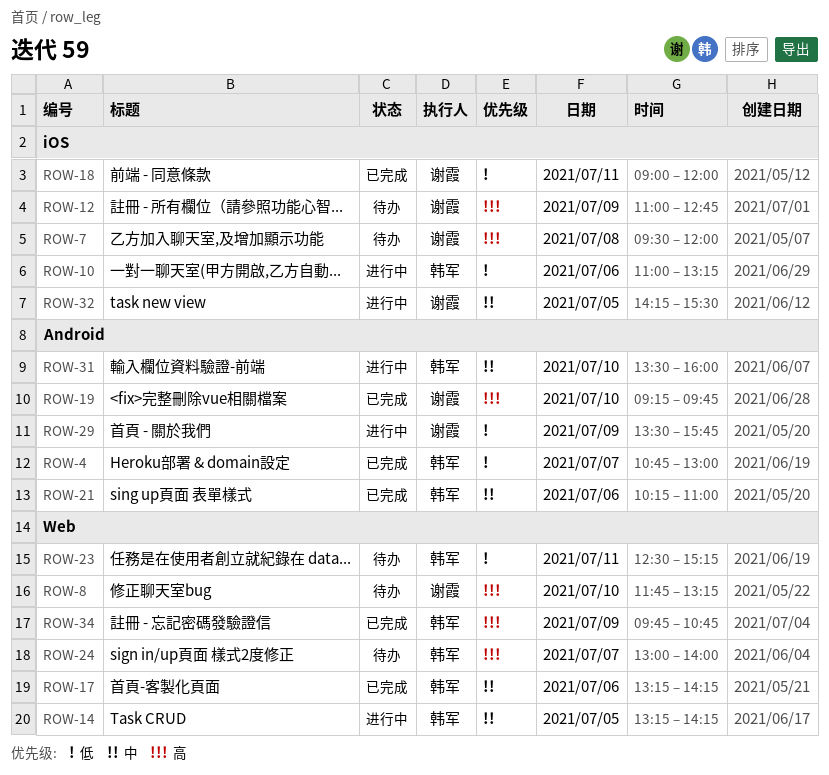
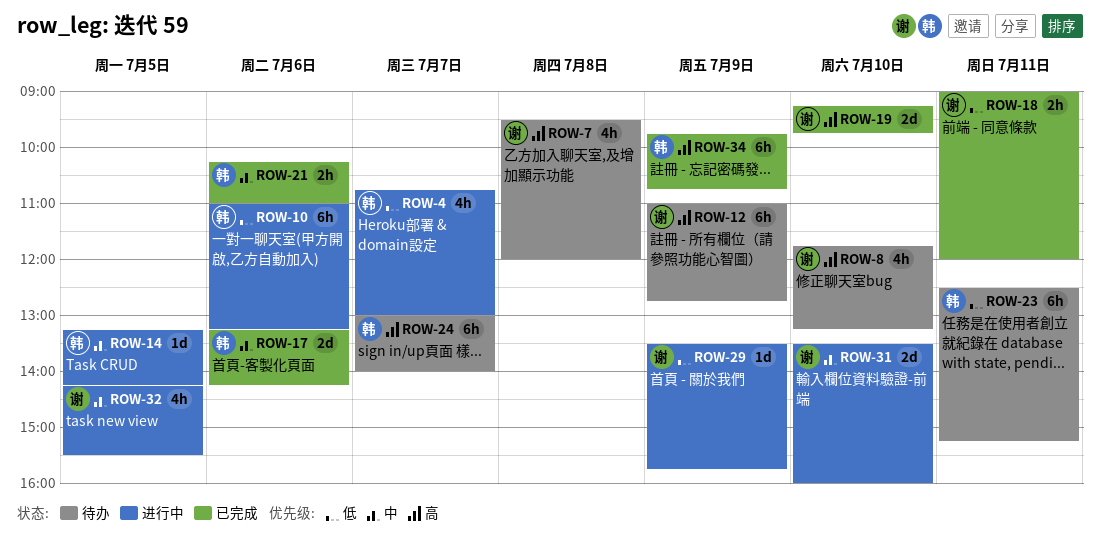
ROW-4, status: 已完成 -> 进行中
ROW-31, owner: 韩军 -> 谢霞

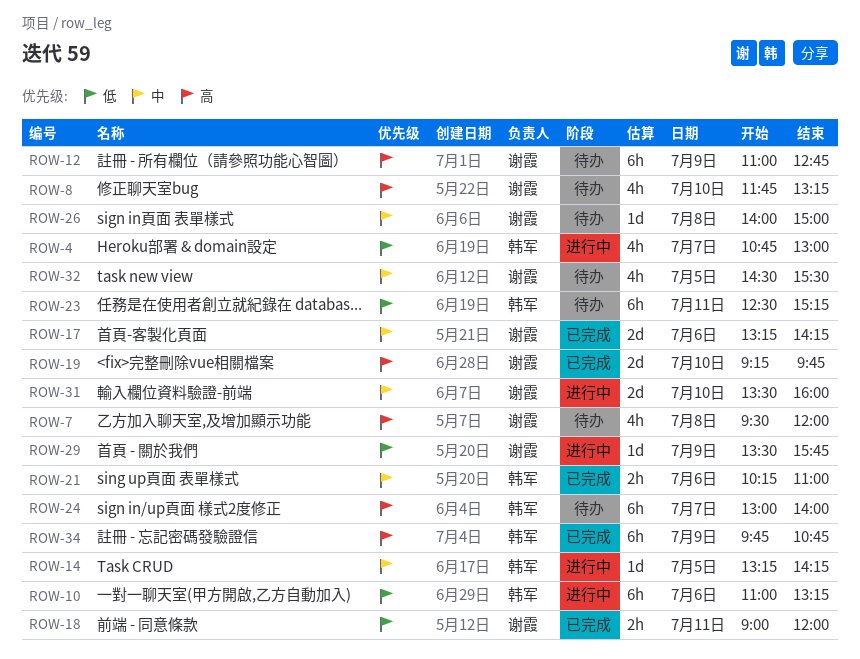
ROW-17, owner: 韩军 -> 谢霞
ROW-26: none -> present
ROW-32, status: 进行中 -> 待办
ROW-32, begins: 14:15 -> 14:30

